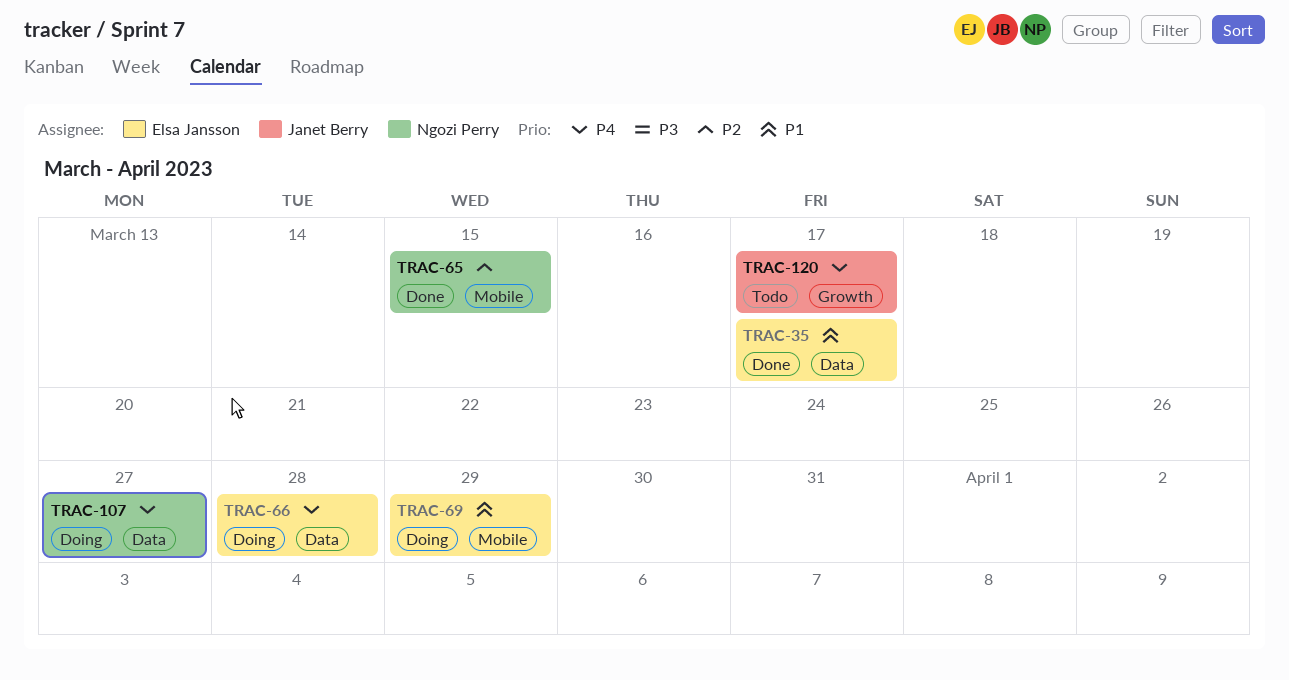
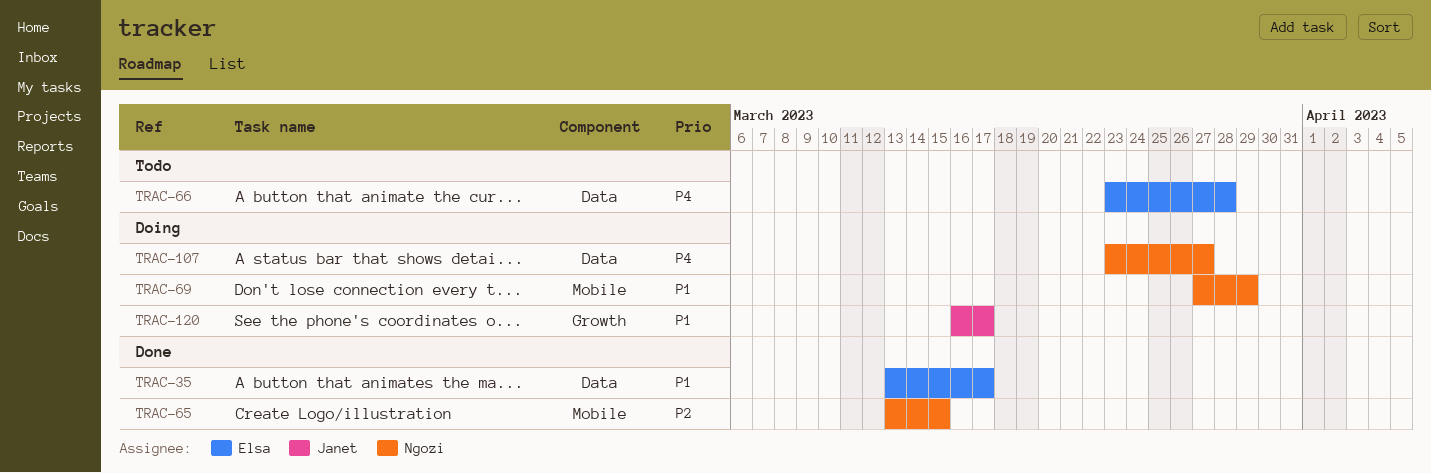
TRAC-66, status: Doing -> Todo
TRAC-69, owner: Elsa Jansson -> Ngozi Perry
TRAC-120, status: Todo -> Doing
TRAC-120, priority: P4 -> P1

